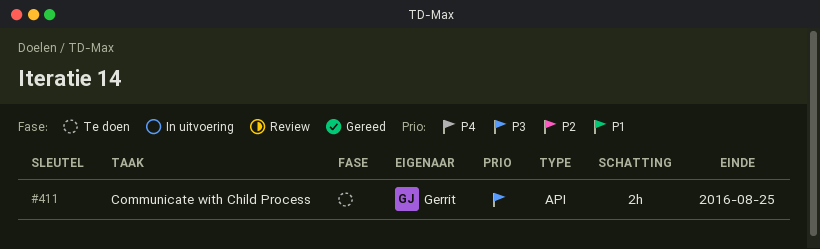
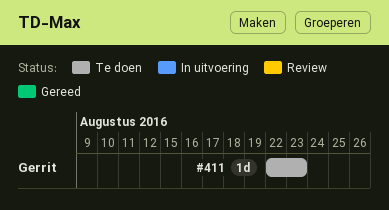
#411, estimate: 2h -> 1d
#411, due: Aug 25 -> Aug 23

